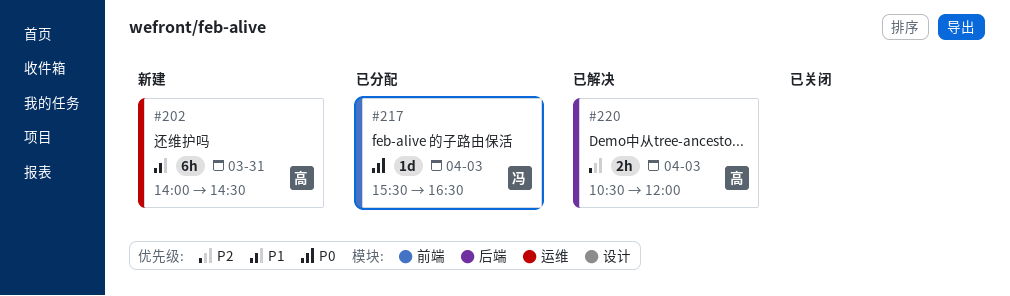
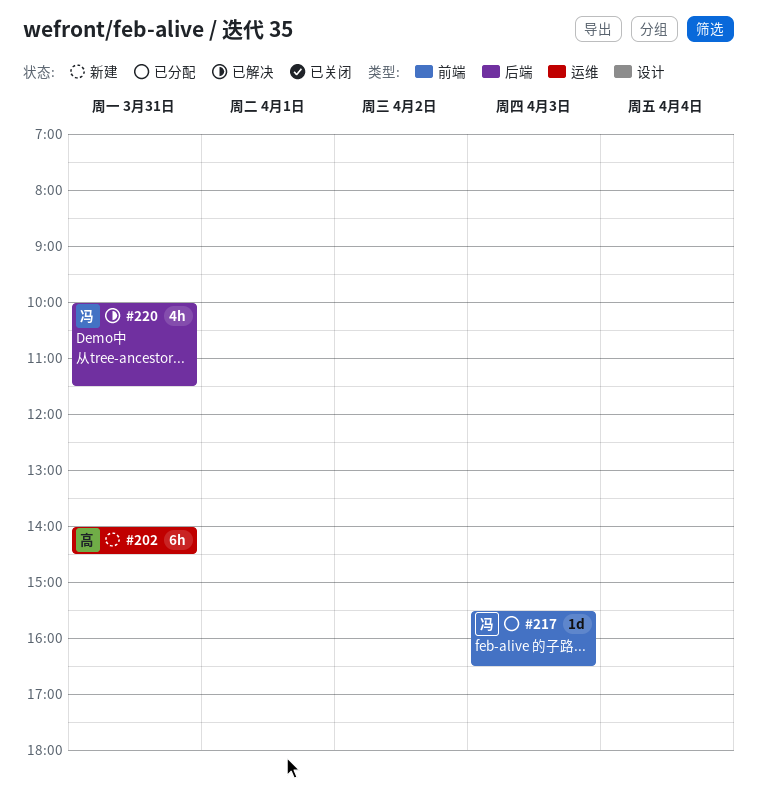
#220, owner: 高 -> 冯
#220, estimate: 2h -> 4h
#220, day: Apr 3 -> Mar 31
#220, begins: 10:30 -> 10:00
#220, ends: 12:00 -> 11:30

